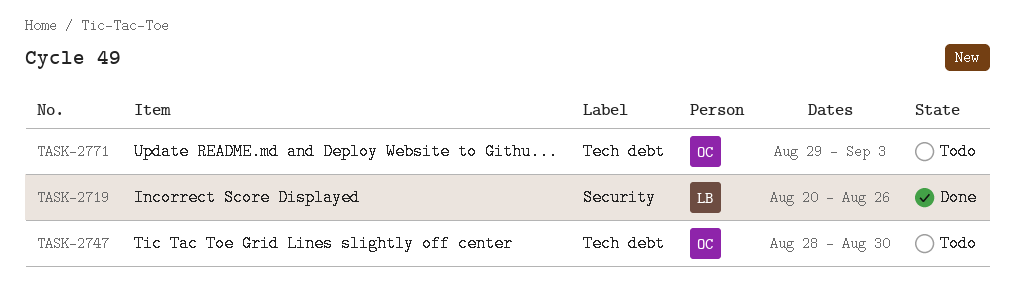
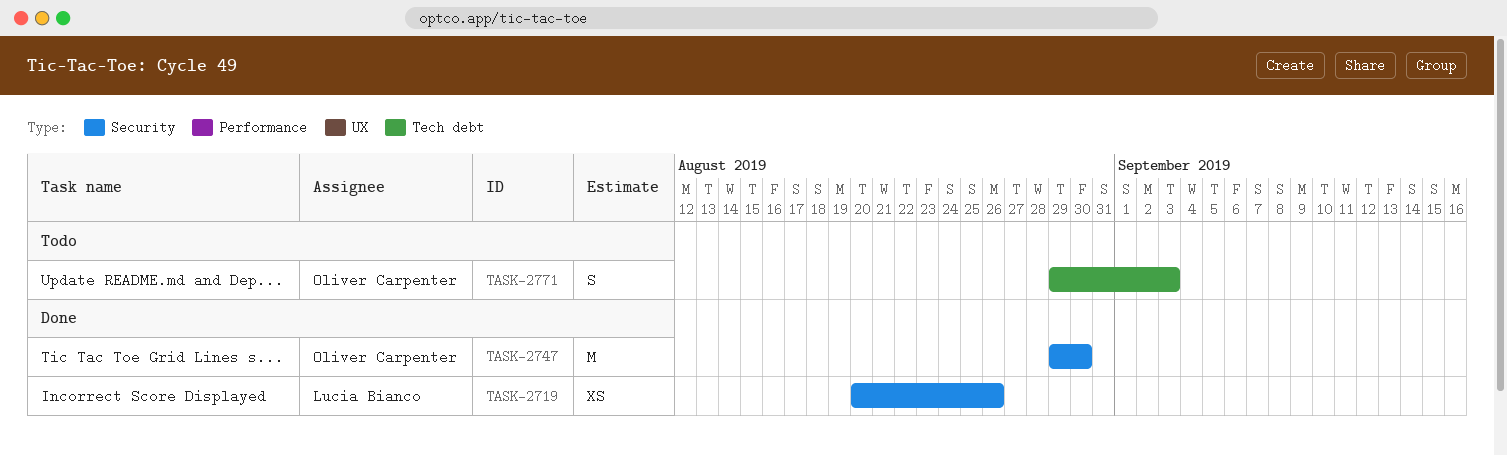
TASK-2747, status: Todo -> Done
TASK-2747, label: Tech debt -> Security
TASK-2747, start: Aug 28 -> Aug 29

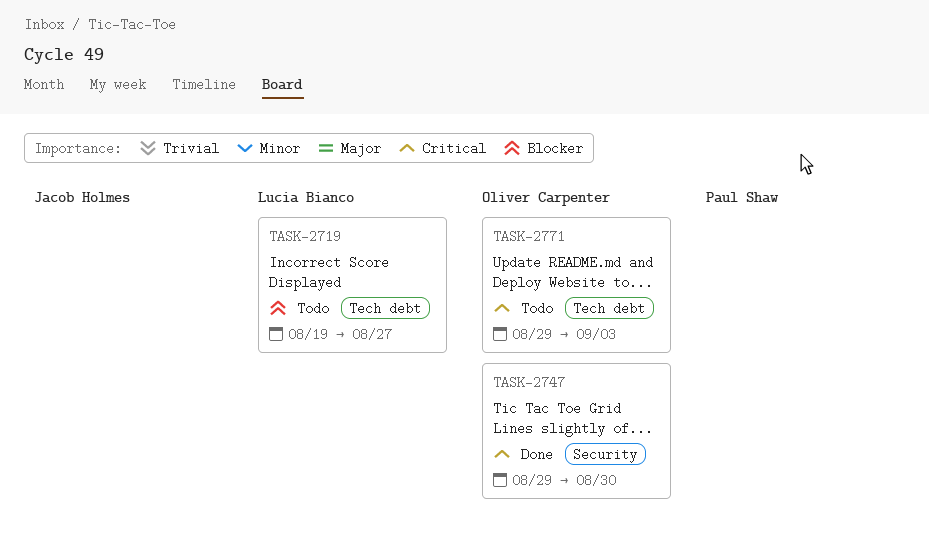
TASK-2719, status: Done -> Todo
TASK-2719, label: Security -> Tech debt
TASK-2719, start: Aug 20 -> Aug 19
TASK-2719, due: Aug 26 -> Aug 27

